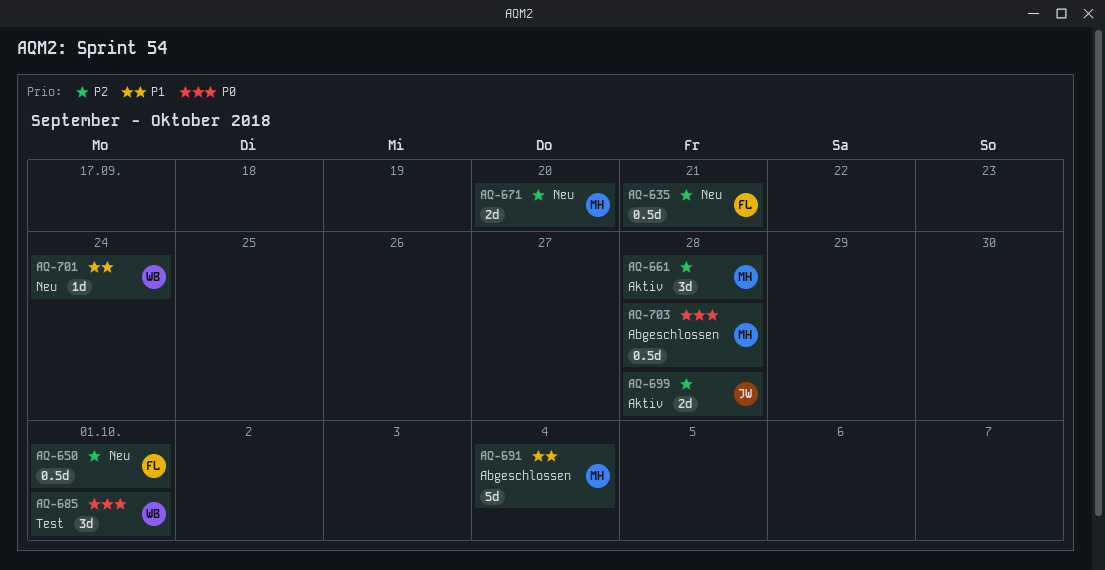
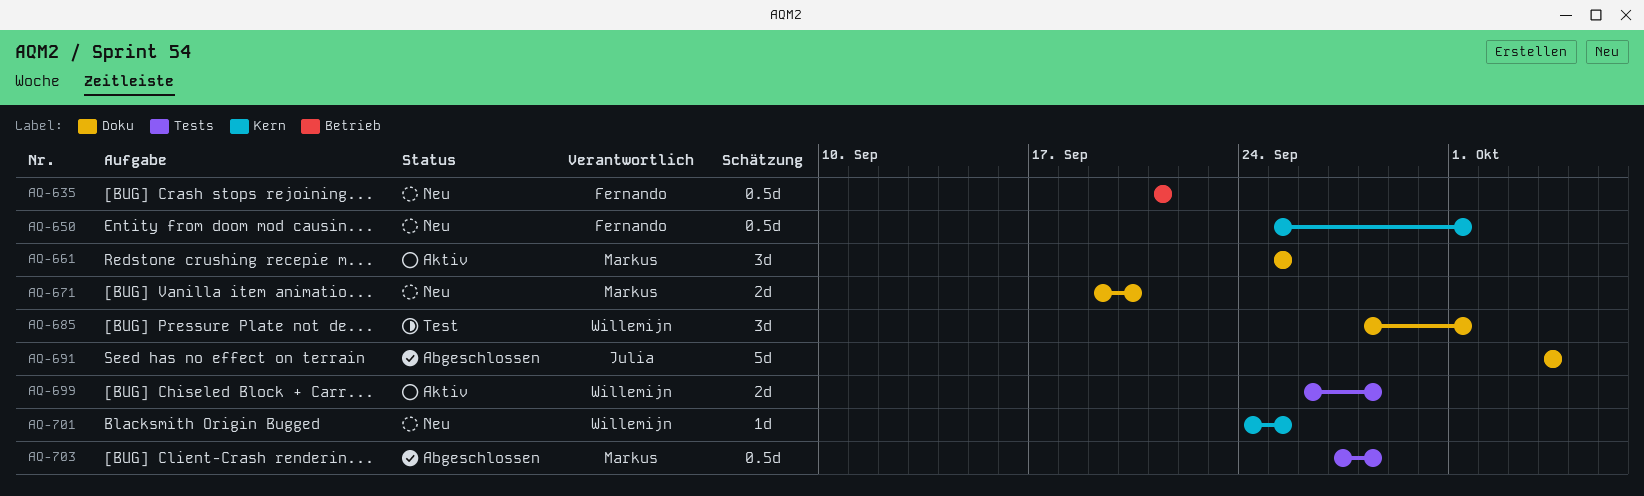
AQ-661, due: Sep 28 -> Sep 25
AQ-691, owner: Markus -> Julia
AQ-699, owner: Julia -> Willemijn
AQ-701, due: Sep 24 -> Sep 25

